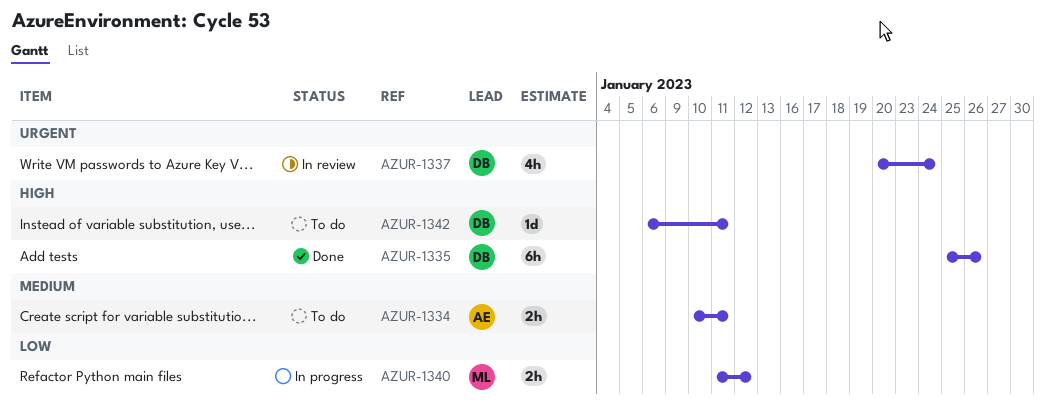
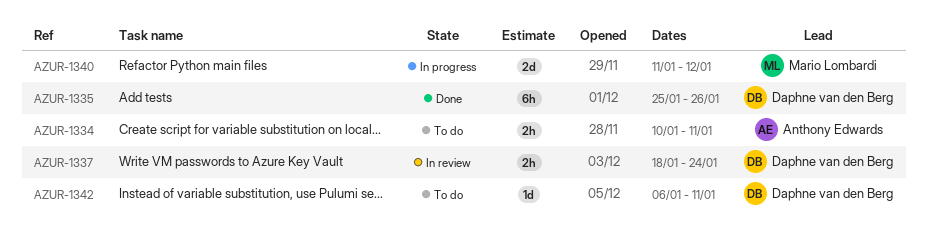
AZUR-1337, estimate: 4h -> 2h
AZUR-1337, start: Jan 20 -> Jan 18
AZUR-1340, estimate: 2h -> 2d

